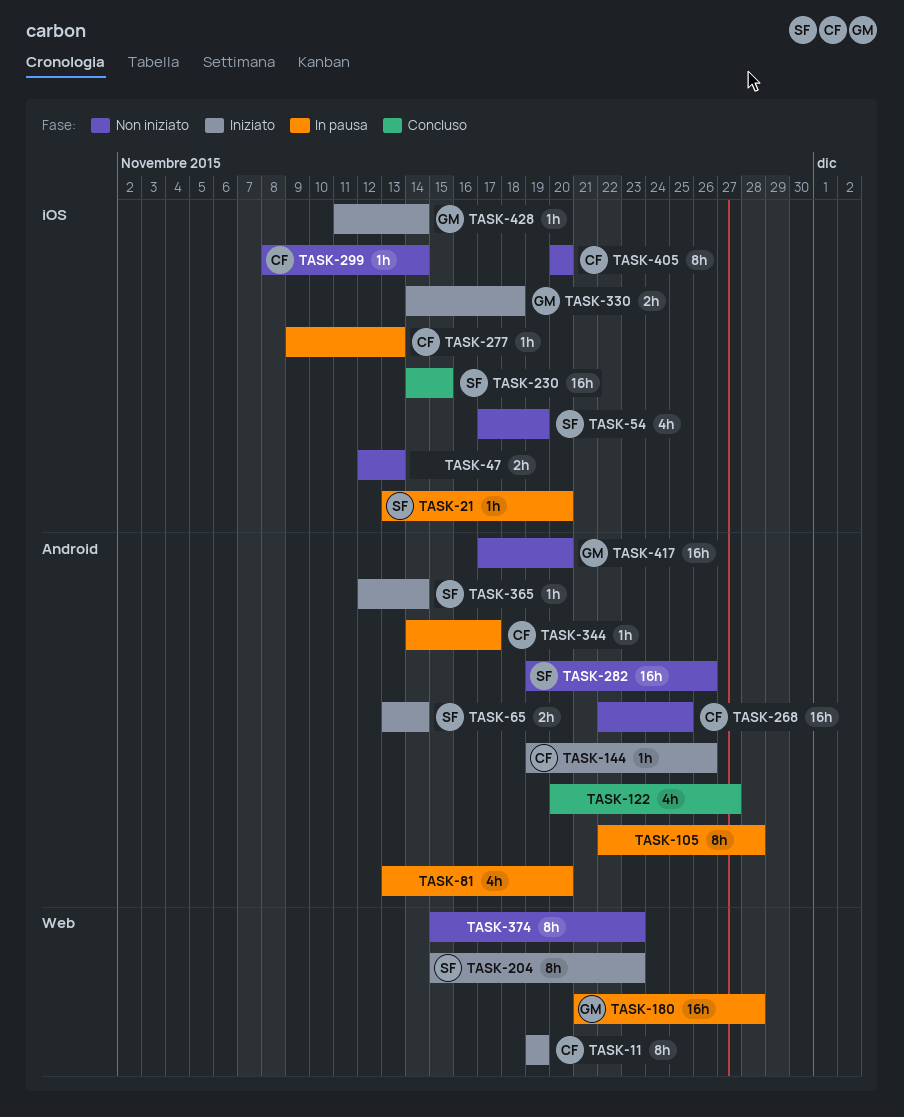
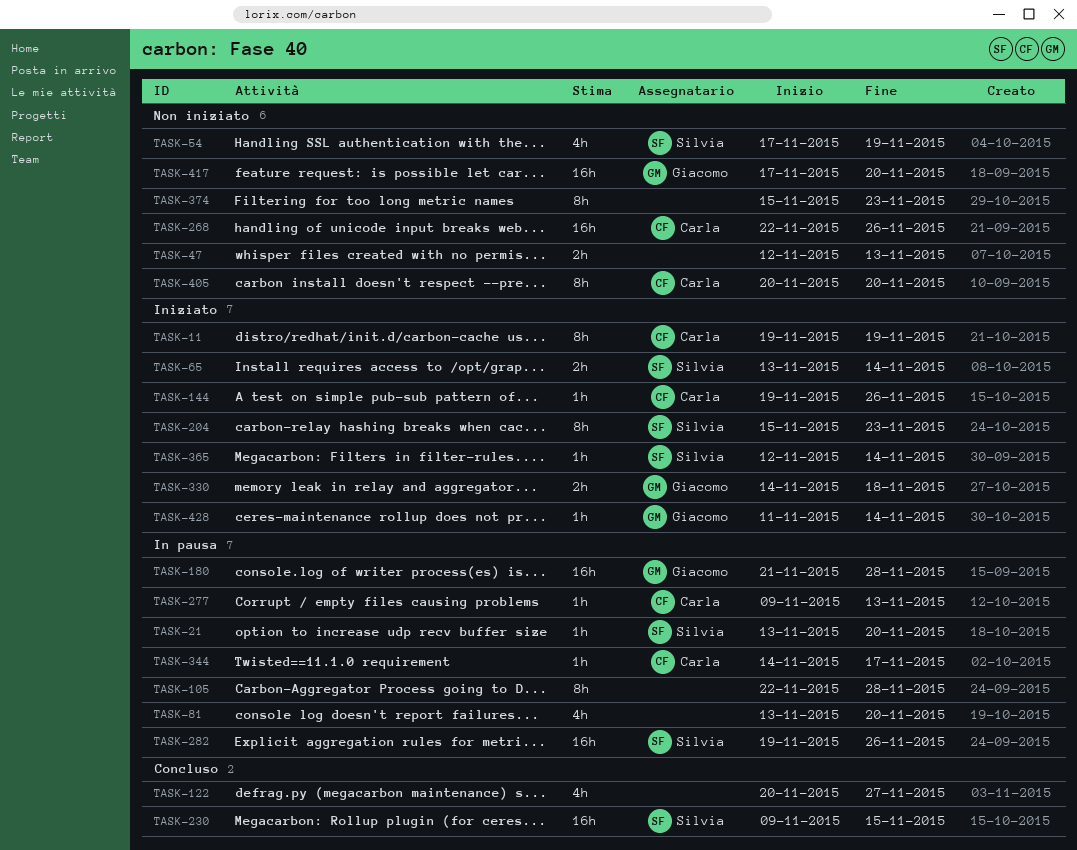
TASK-230, start: Nov 14 -> Nov 9
TASK-268, due: Nov 25 -> Nov 26
TASK-282, status: Non iniziato -> In pausa
TASK-299: present -> none

